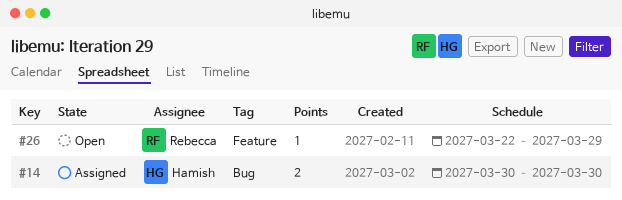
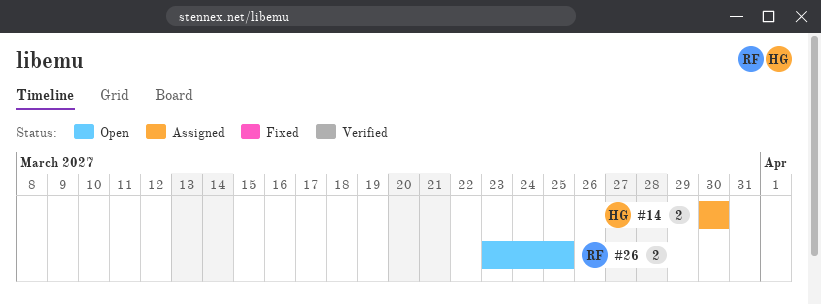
#26, estimate: 1 -> 2
#26, start: Mar 22 -> Mar 23
#26, due: Mar 29 -> Mar 25

